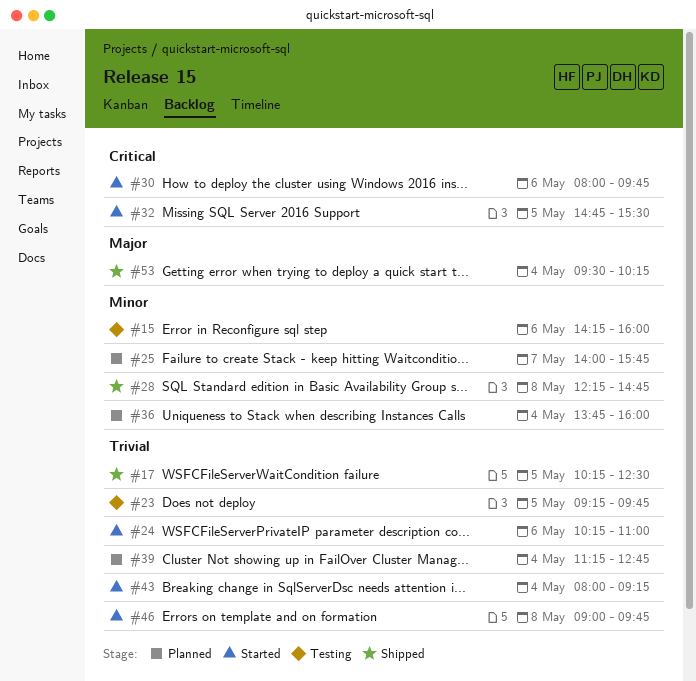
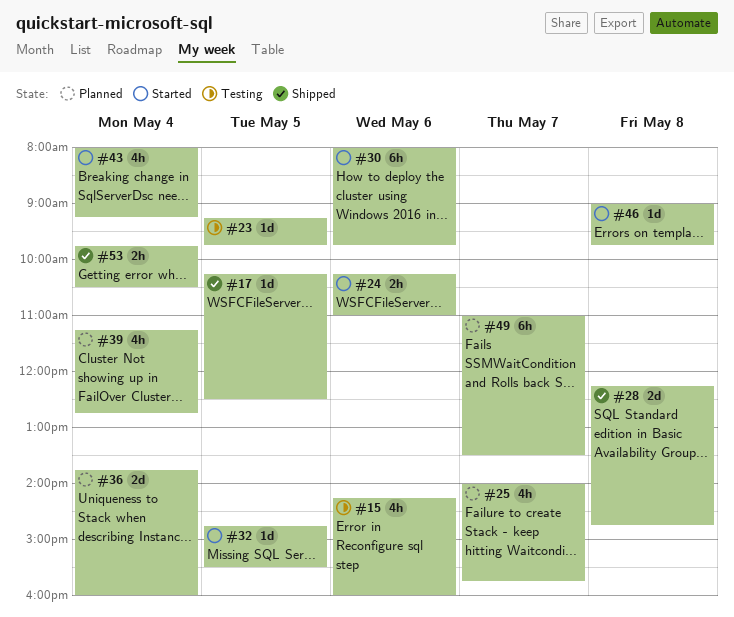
#49: none -> present
#53, begins: 09:30 -> 09:45
#53, ends: 10:15 -> 10:30

